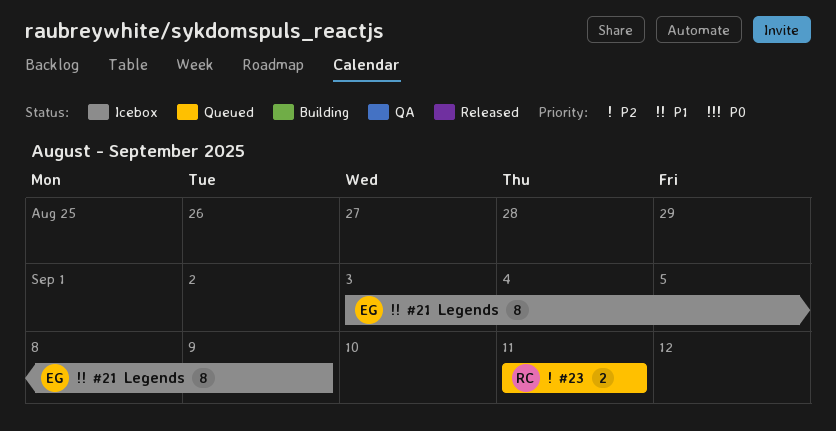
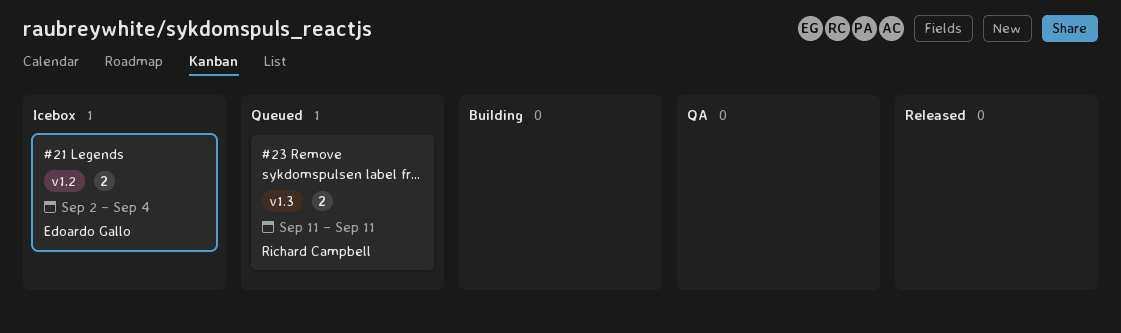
#21, estimate: 8 -> 2
#21, start: Sep 3 -> Sep 2
#21, due: Sep 9 -> Sep 4

